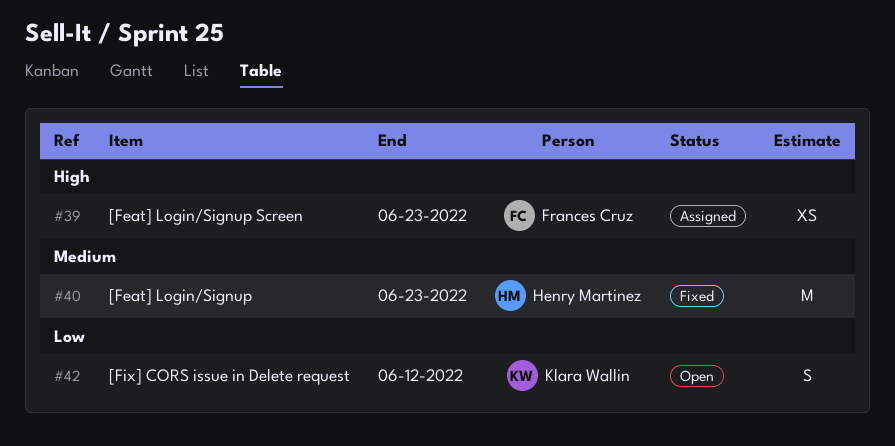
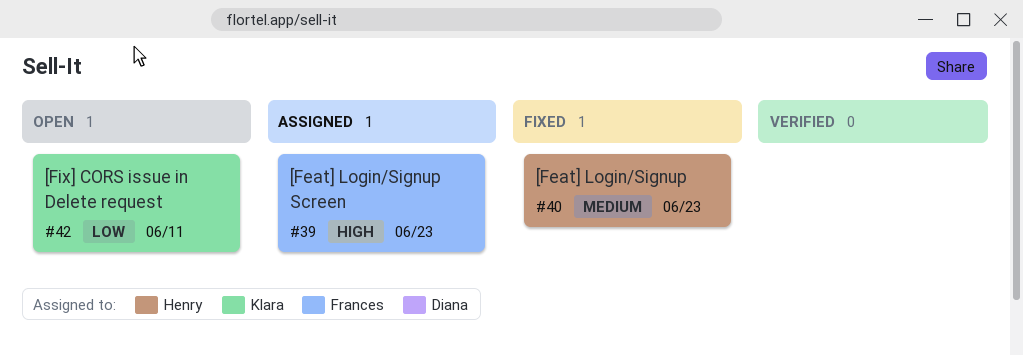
#42, due: Jun 12 -> Jun 11

